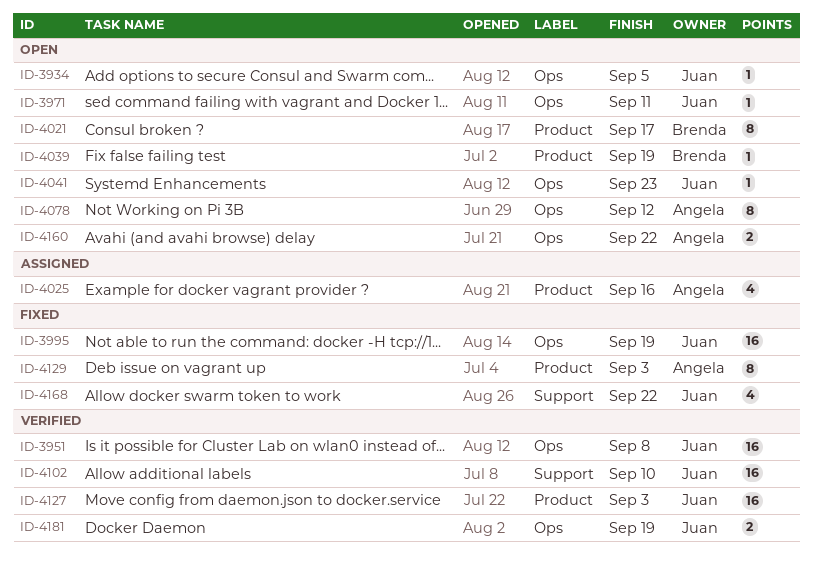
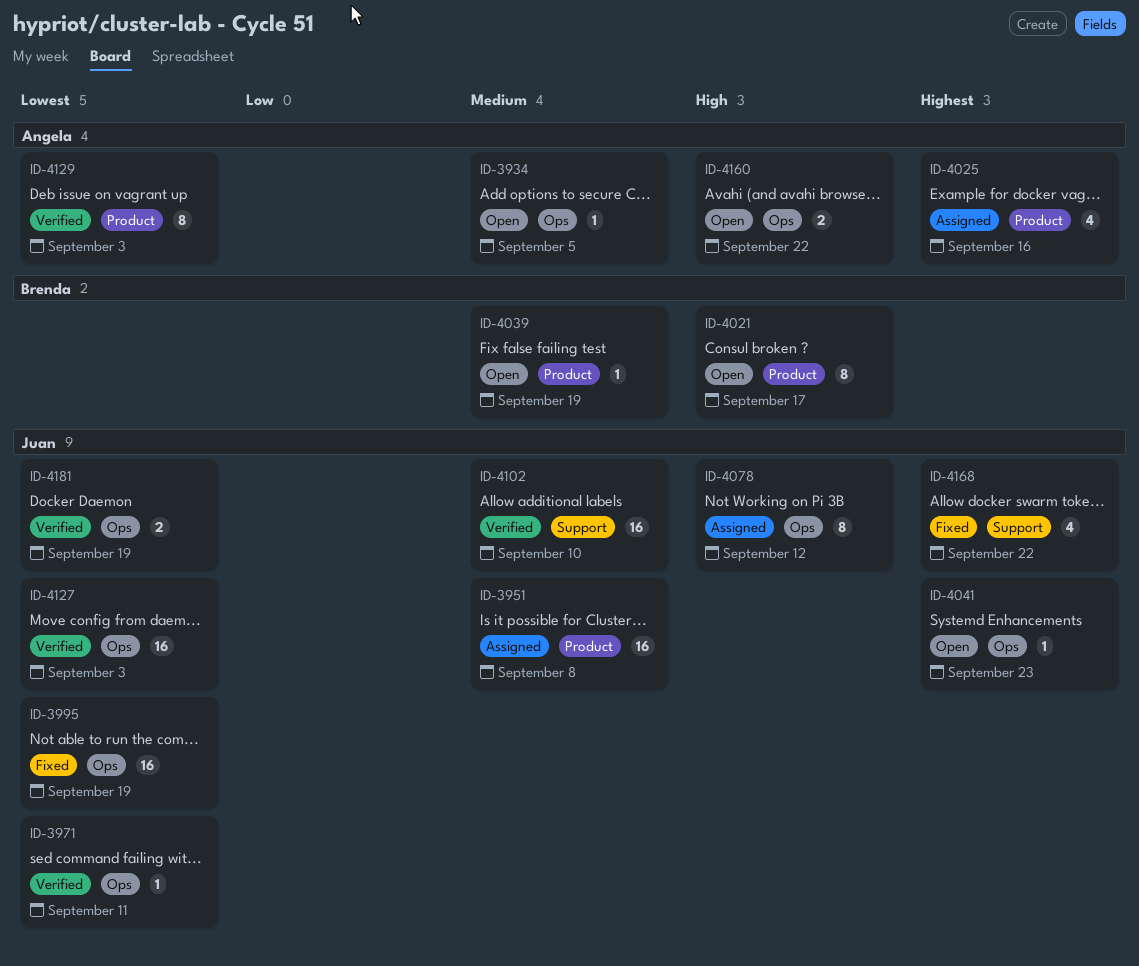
ID-3934, owner: Juan -> Angela
ID-3951, status: Verified -> Assigned
ID-3951, label: Ops -> Product
ID-3971, status: Open -> Verified
ID-4078, status: Open -> Assigned
ID-4078, owner: Angela -> Juan
ID-4127, label: Product -> Ops
ID-4129, status: Fixed -> Verified

